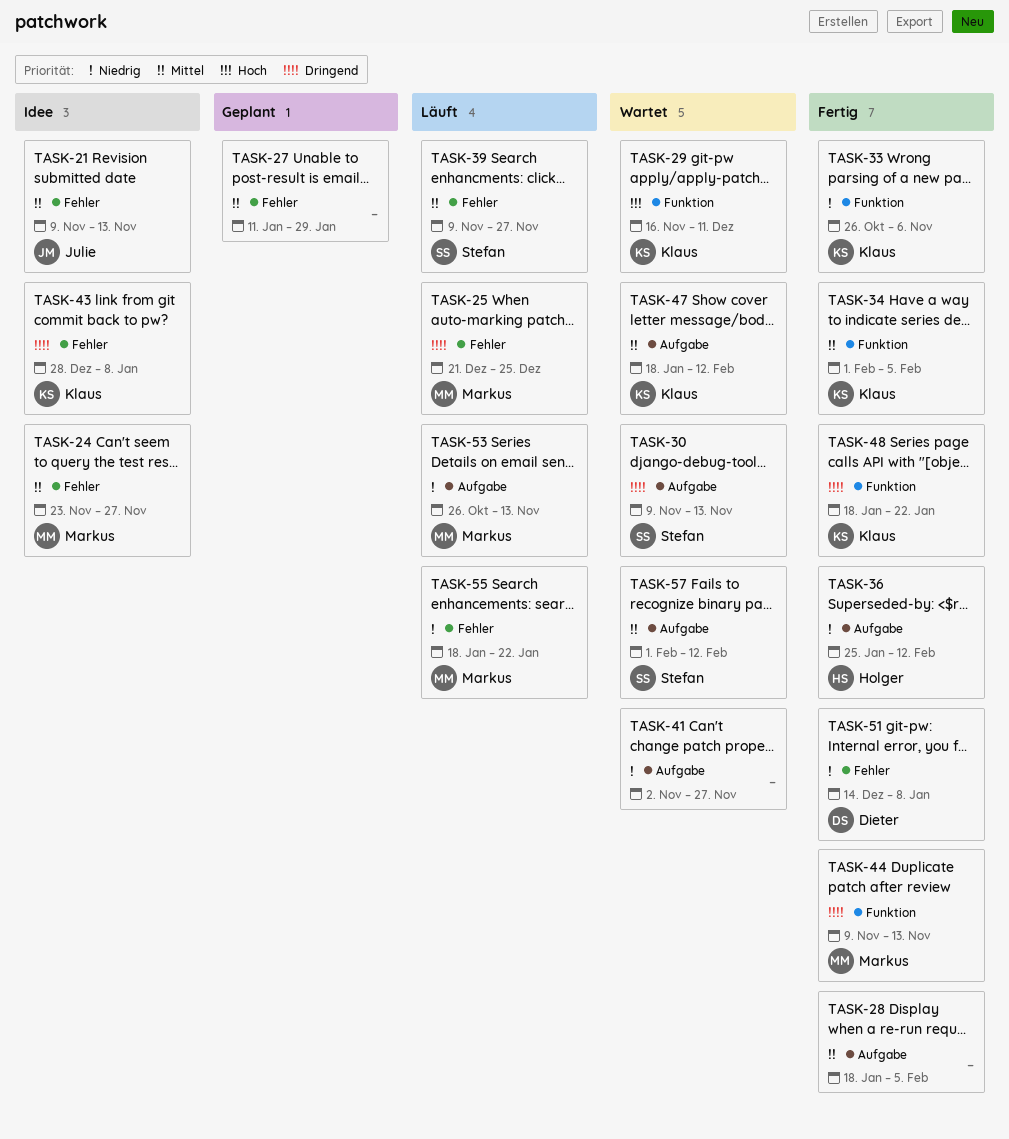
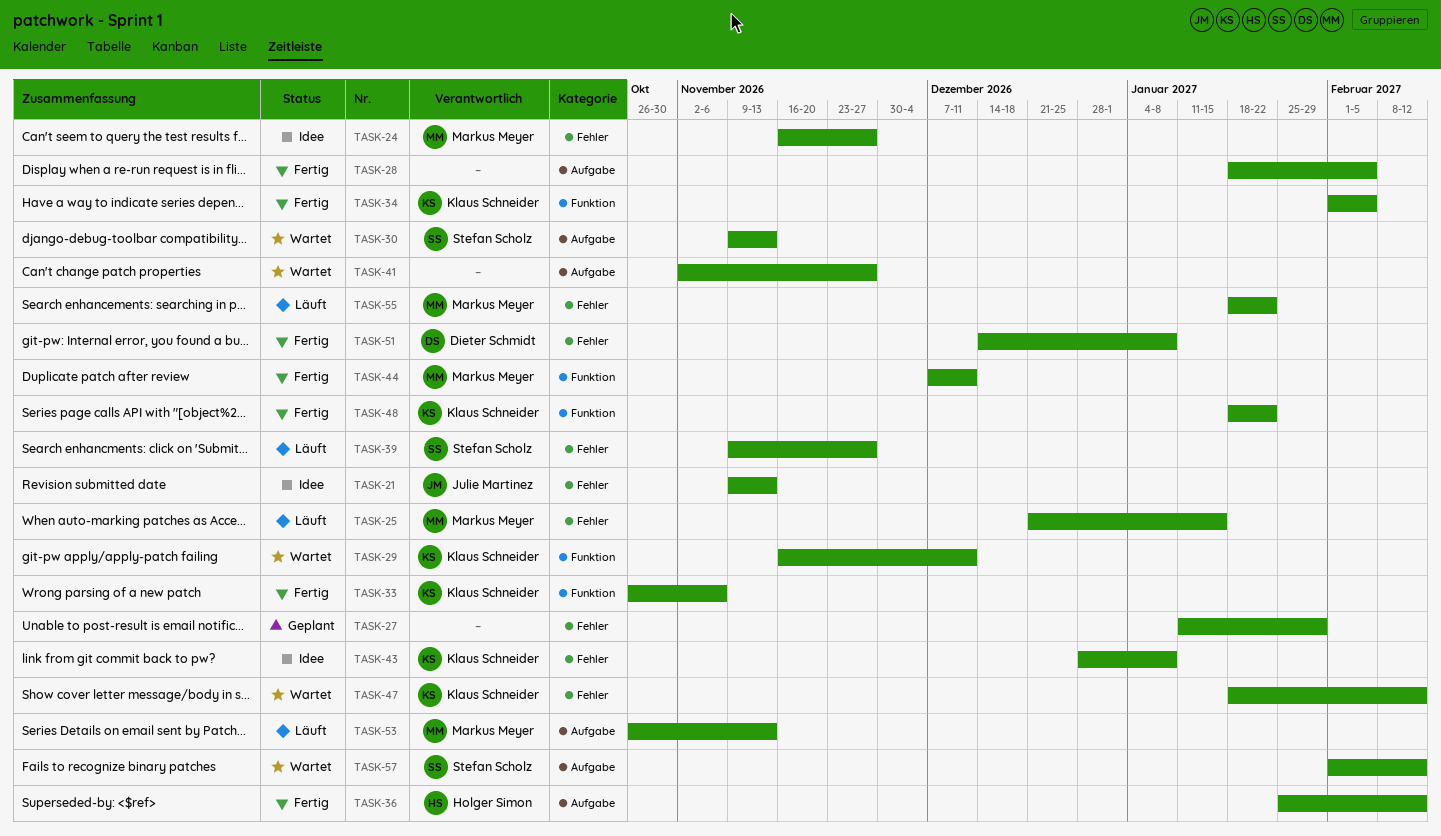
TASK-24, start: Nov 23 -> Nov 16
TASK-25, due: Dec 25 -> Jan 15
TASK-44, start: Nov 9 -> Dec 7
TASK-44, due: Nov 13 -> Dec 11
TASK-47, label: Aufgabe -> Fehler

